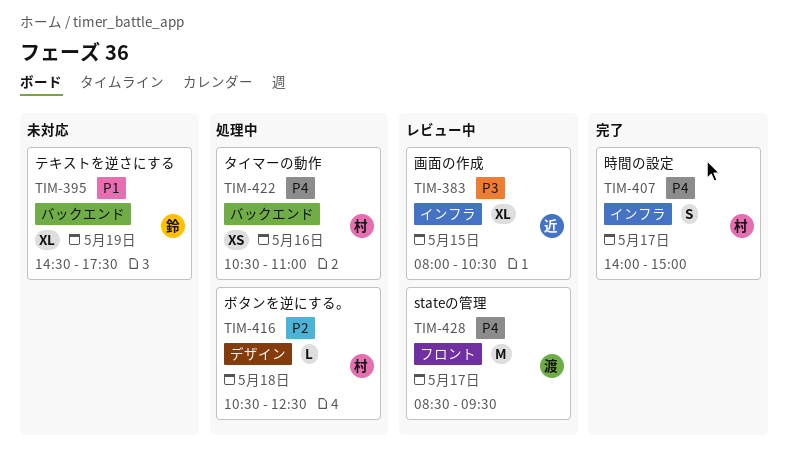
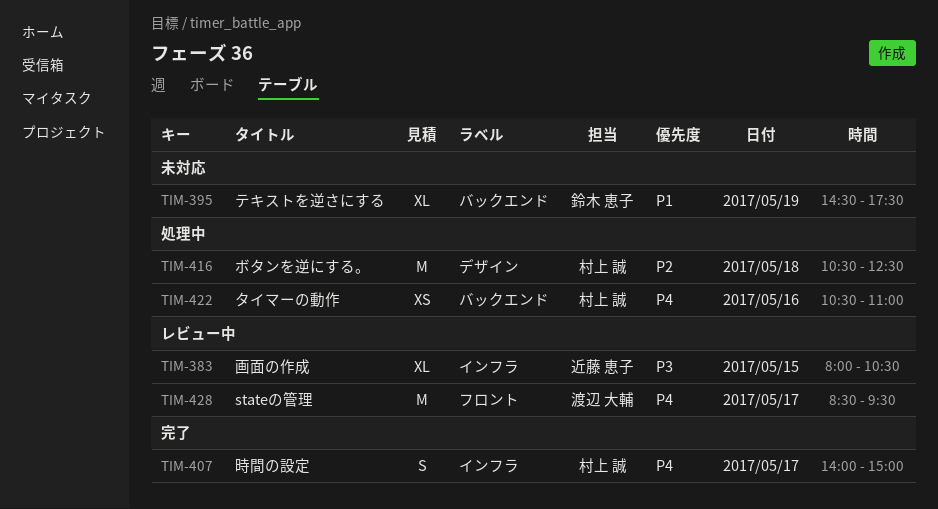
TIM-416, estimate: L -> M

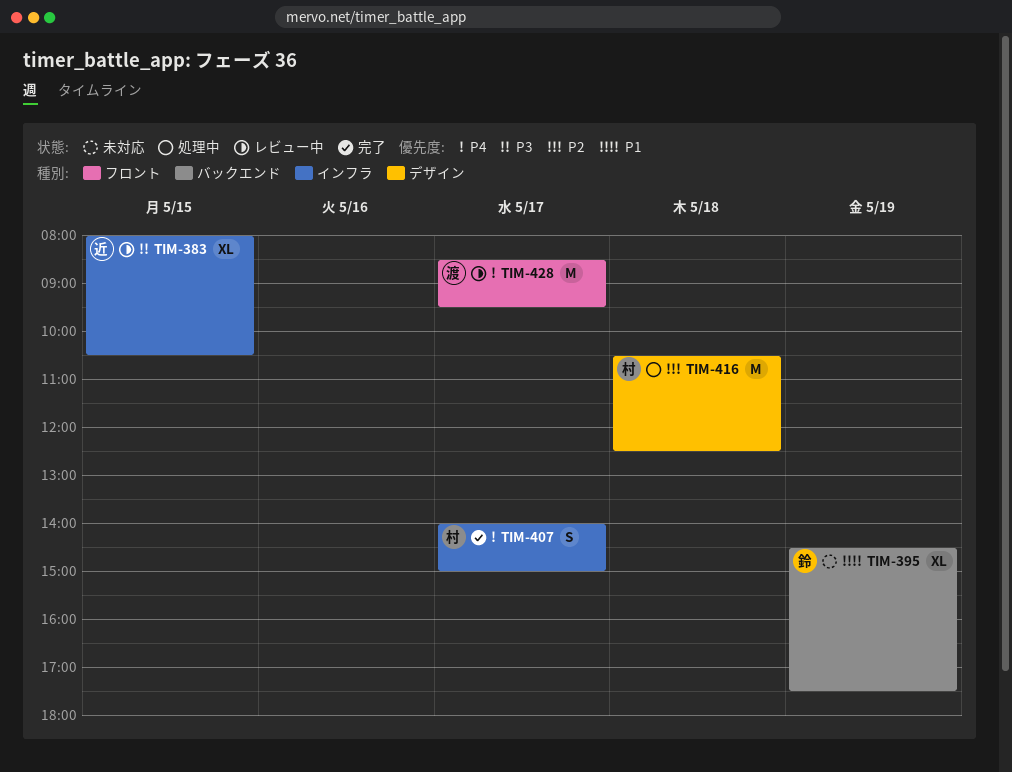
TIM-422: present -> none

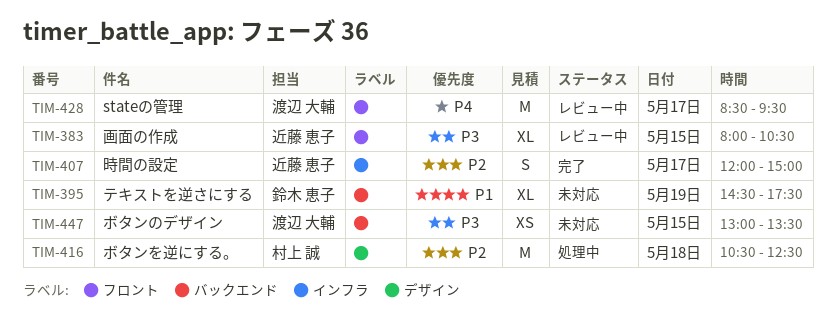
TIM-383, label: インフラ -> フロント
TIM-407, owner: 村上 誠 -> 近藤 恵子
TIM-407, priority: P4 -> P2
TIM-407, begins: 14:00 -> 12:00
TIM-447: none -> present

